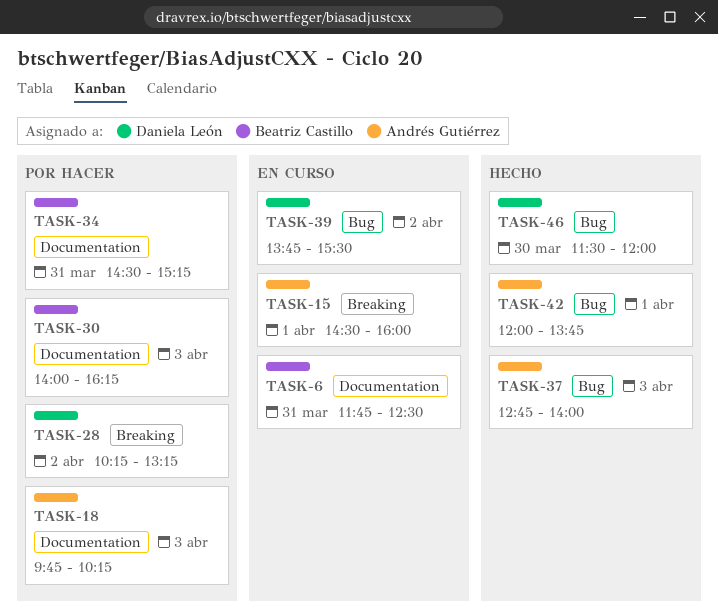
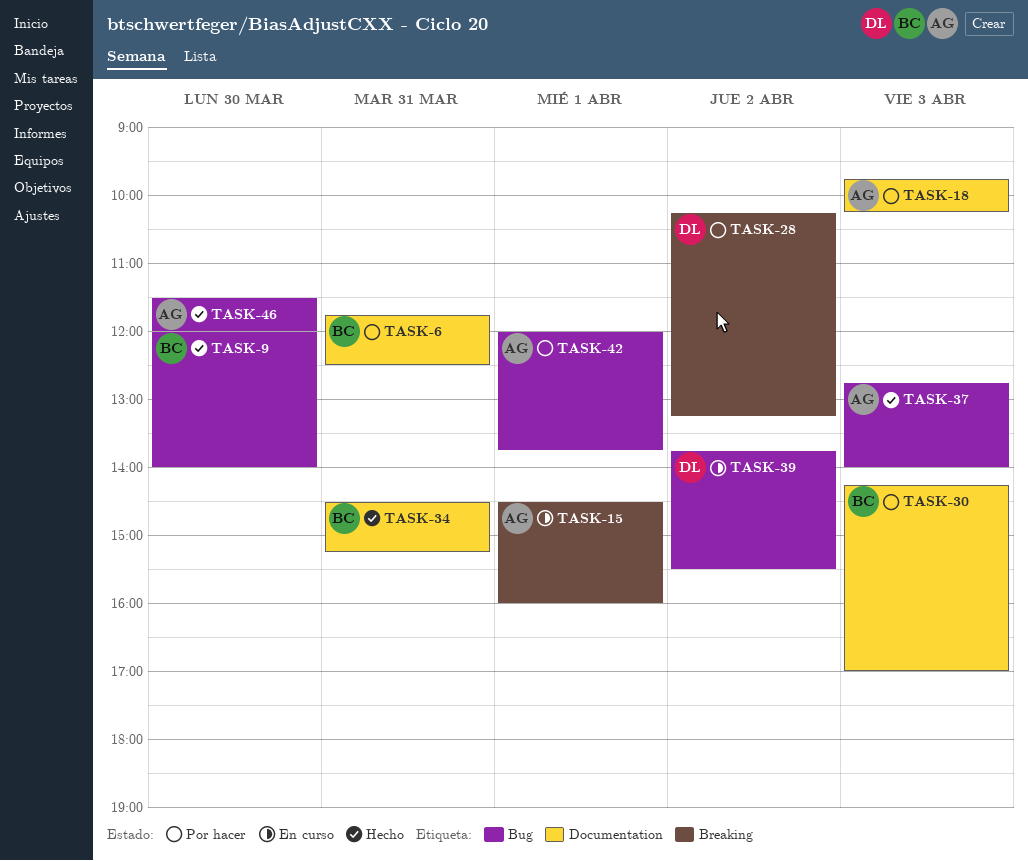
TASK-6, status: En curso -> Por hacer
TASK-9: none -> present
TASK-30, begins: 14:00 -> 14:15
TASK-30, ends: 16:15 -> 17:00
TASK-34, status: Por hacer -> Hecho
TASK-42, status: Hecho -> Por hacer
TASK-46, owner: Daniela León -> Andrés Gutiérrez

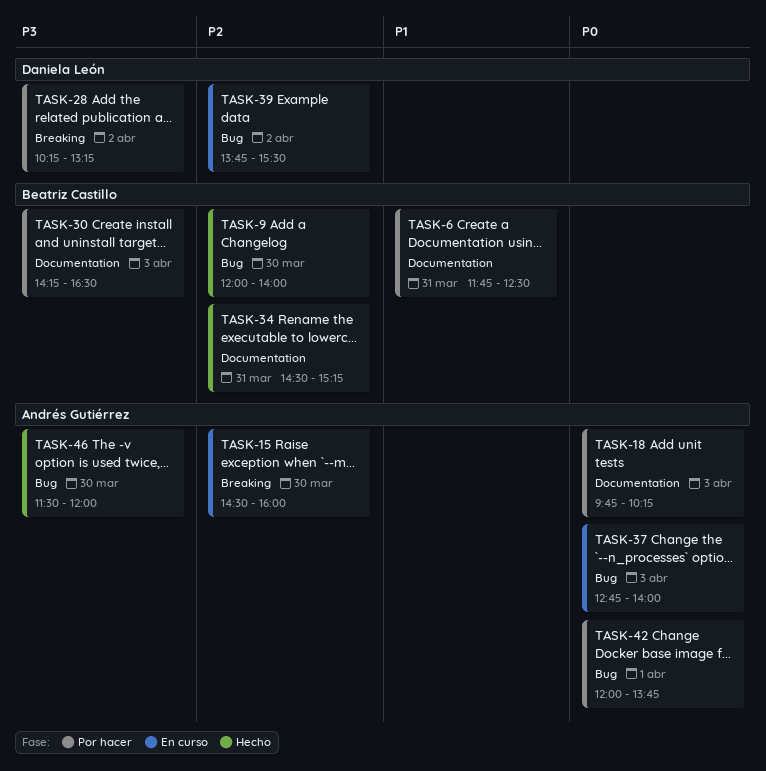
TASK-15, day: Apr 1 -> Mar 30
TASK-30, ends: 17:00 -> 16:30
TASK-37, status: Hecho -> En curso

